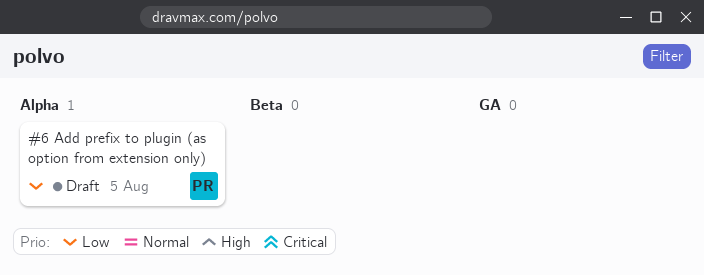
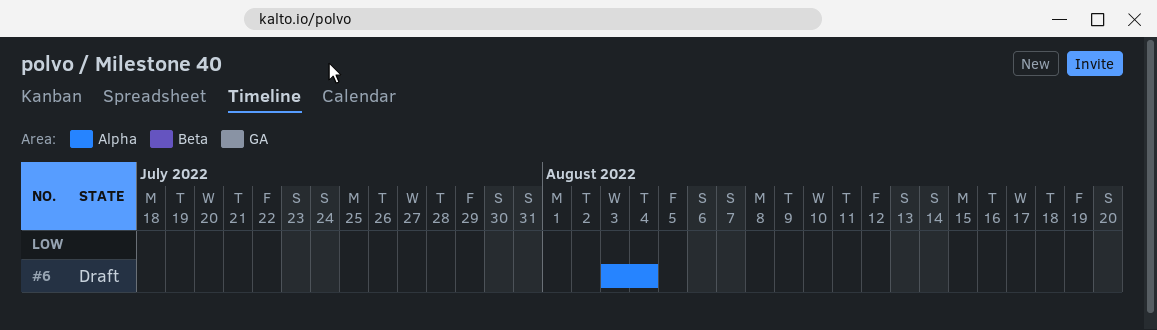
#6, due: Aug 5 -> Aug 4

